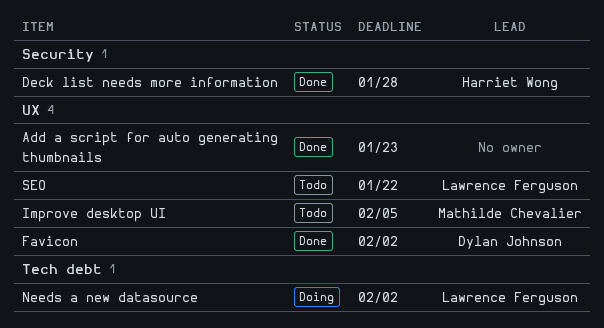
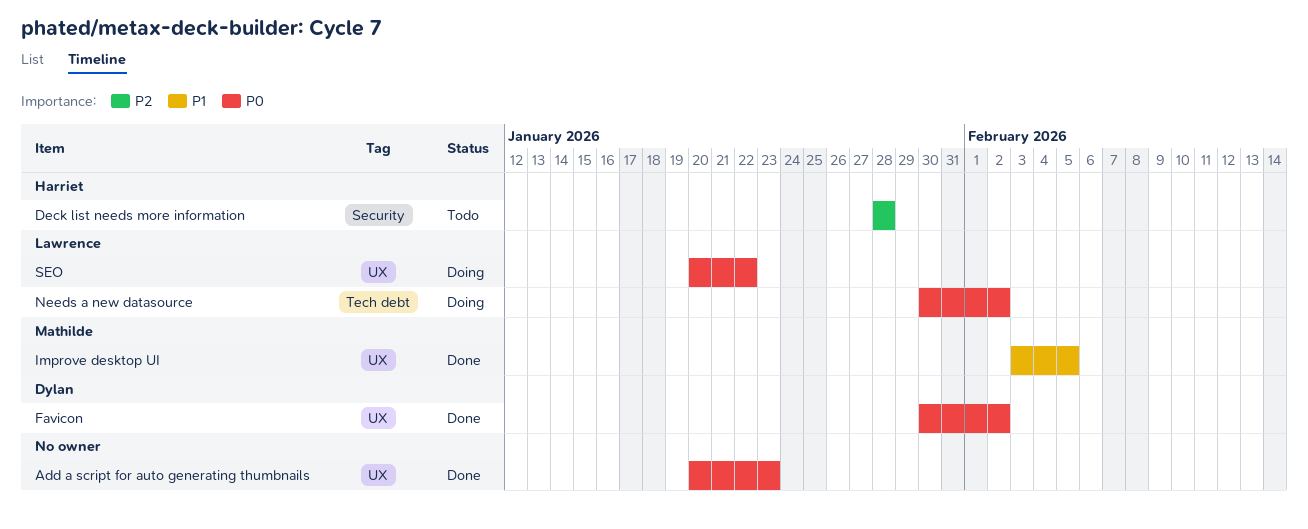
Deck list needs more information, status: Done -> Todo
Improve desktop UI, status: Todo -> Done
SEO, status: Todo -> Doing

